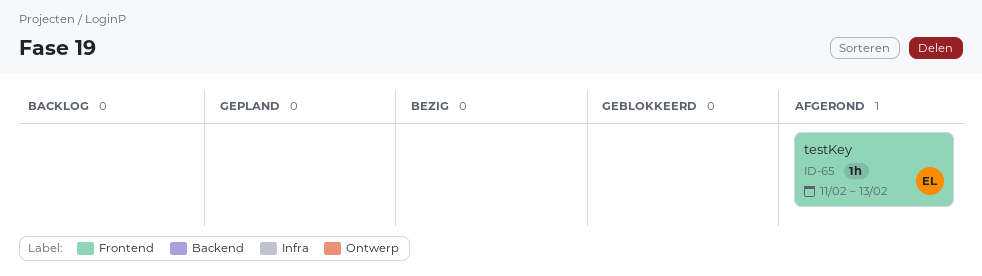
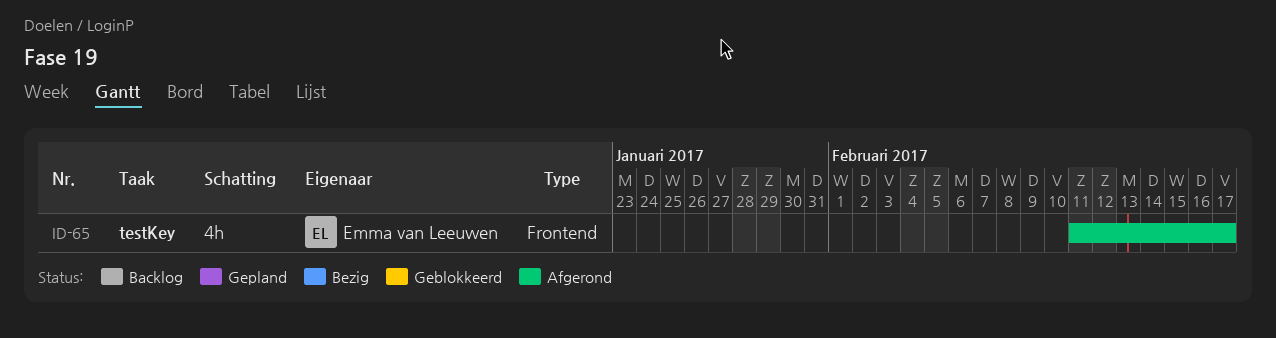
ID-65, estimate: 1h -> 4h
ID-65, due: Feb 13 -> Feb 17

